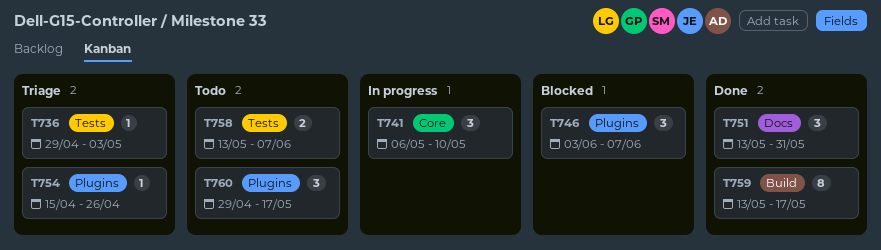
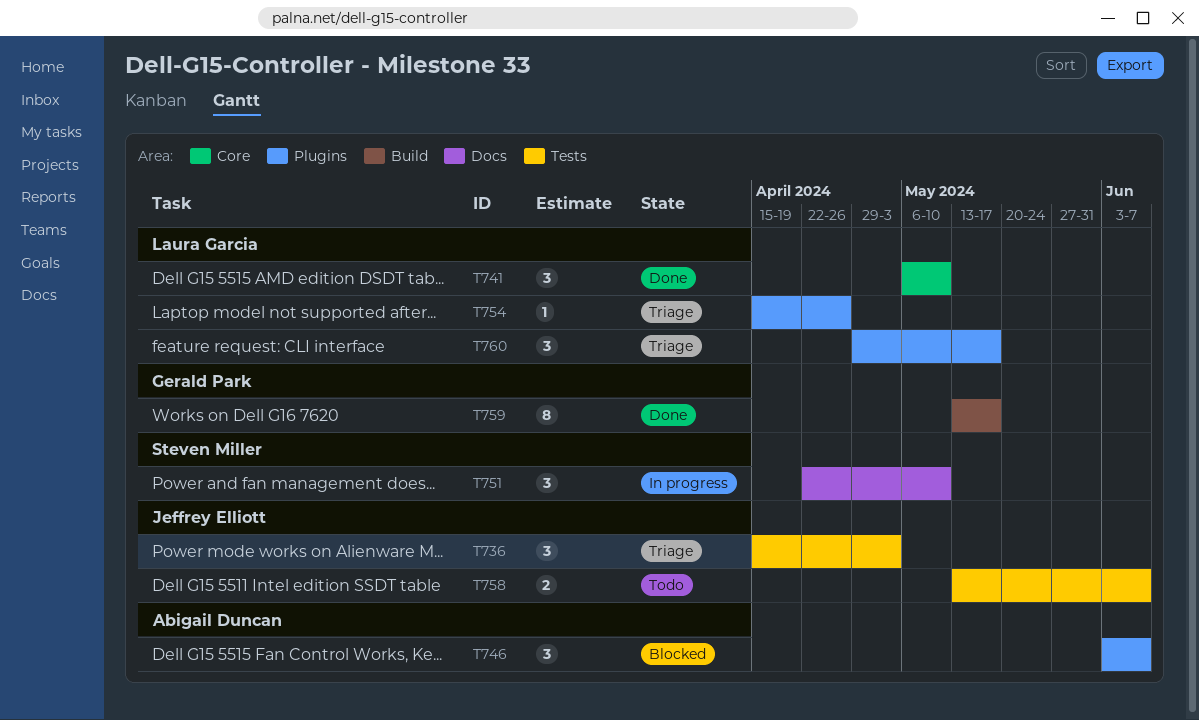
T736, estimate: 1 -> 3
T736, start: Apr 29 -> Apr 15
T741, status: In progress -> Done
T751, status: Done -> In progress
T751, start: May 13 -> Apr 22
T751, due: May 31 -> May 10
T760, status: Todo -> Triage

